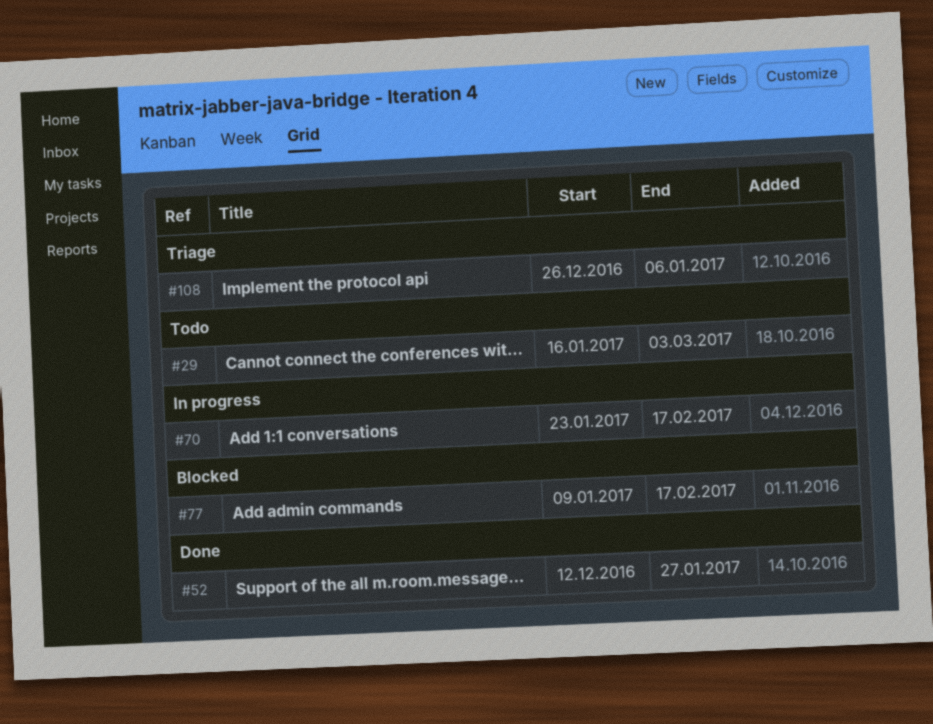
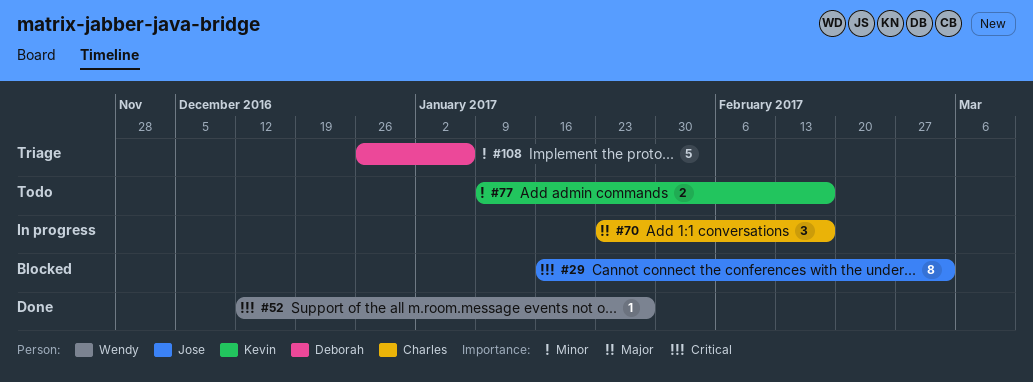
#29, status: Todo -> Blocked
#77, status: Blocked -> Todo

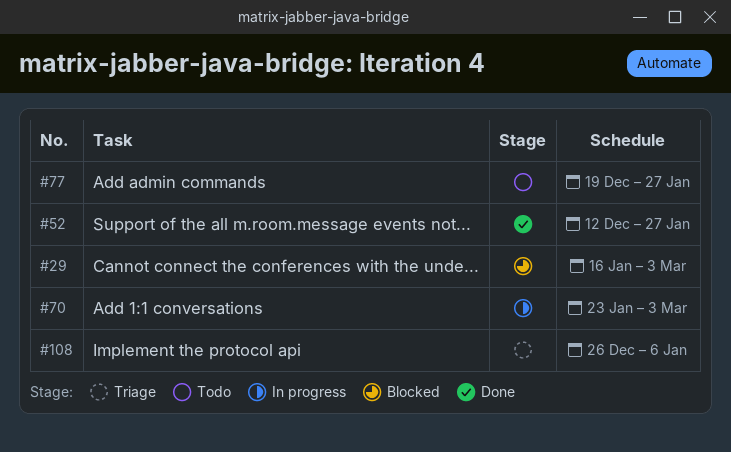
#70, due: Feb 17 -> Mar 3
#77, start: Jan 9 -> Dec 19
#77, due: Feb 17 -> Jan 27

